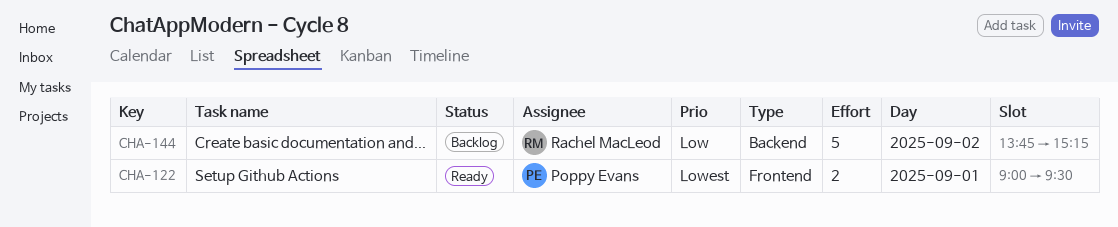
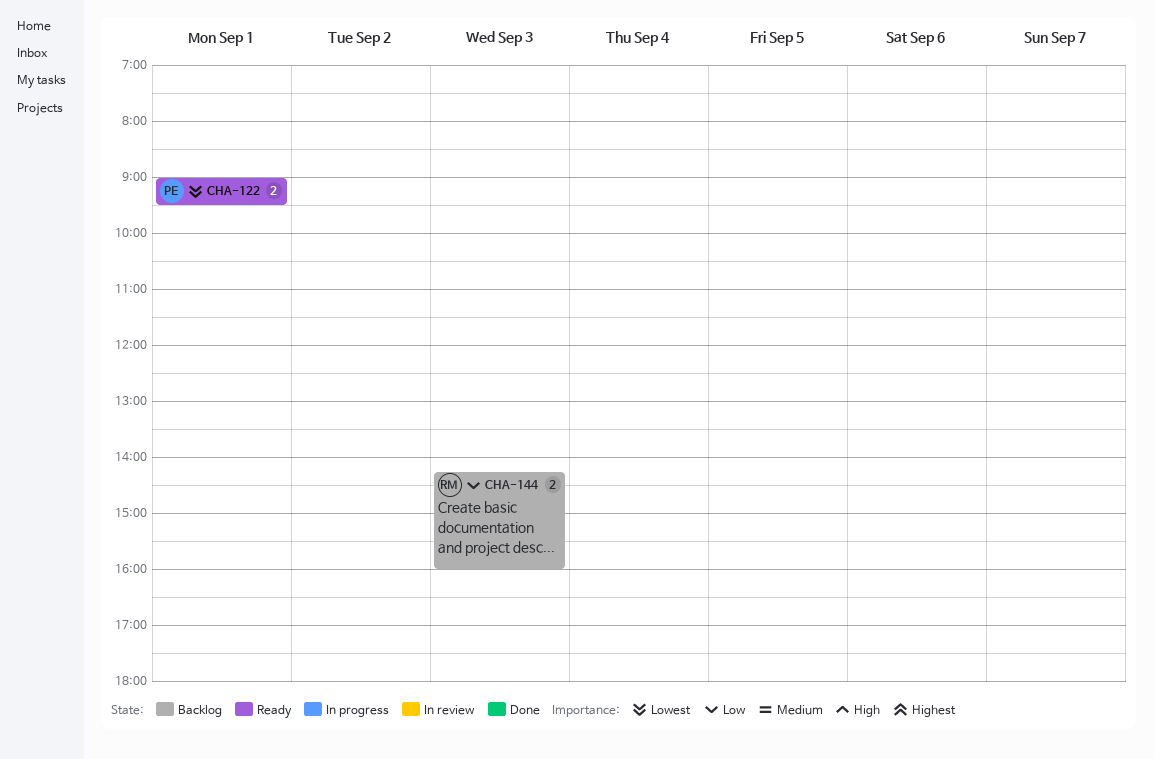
CHA-144, estimate: 5 -> 2
CHA-144, day: Sep 2 -> Sep 3
CHA-144, begins: 13:45 -> 14:15
CHA-144, ends: 15:15 -> 16:00

